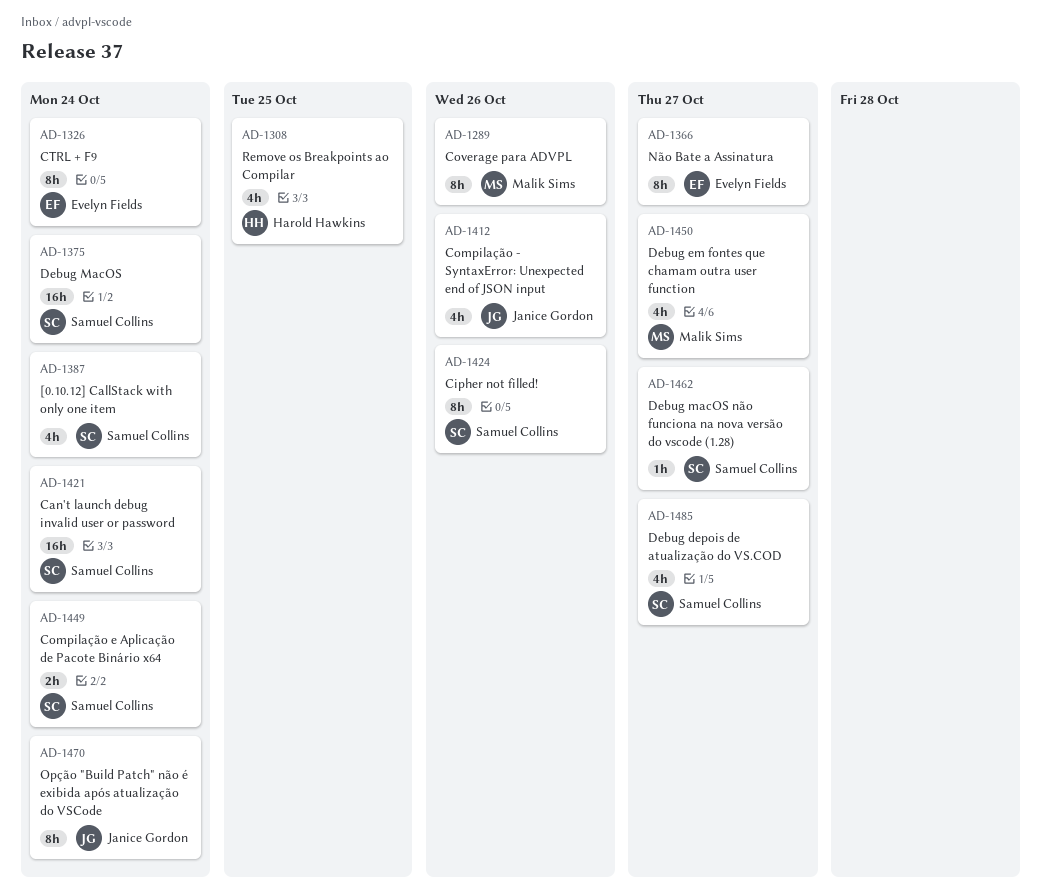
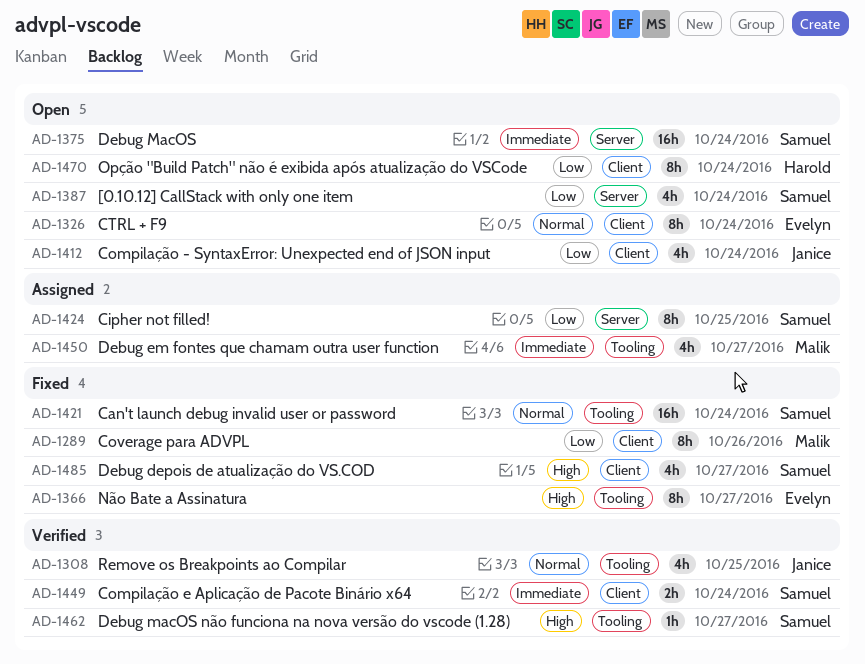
AD-1308, owner: Harold Hawkins -> Janice Gordon
AD-1412, due: Oct 26 -> Oct 24
AD-1424, due: Oct 26 -> Oct 25
AD-1470, owner: Janice Gordon -> Harold Hawkins

